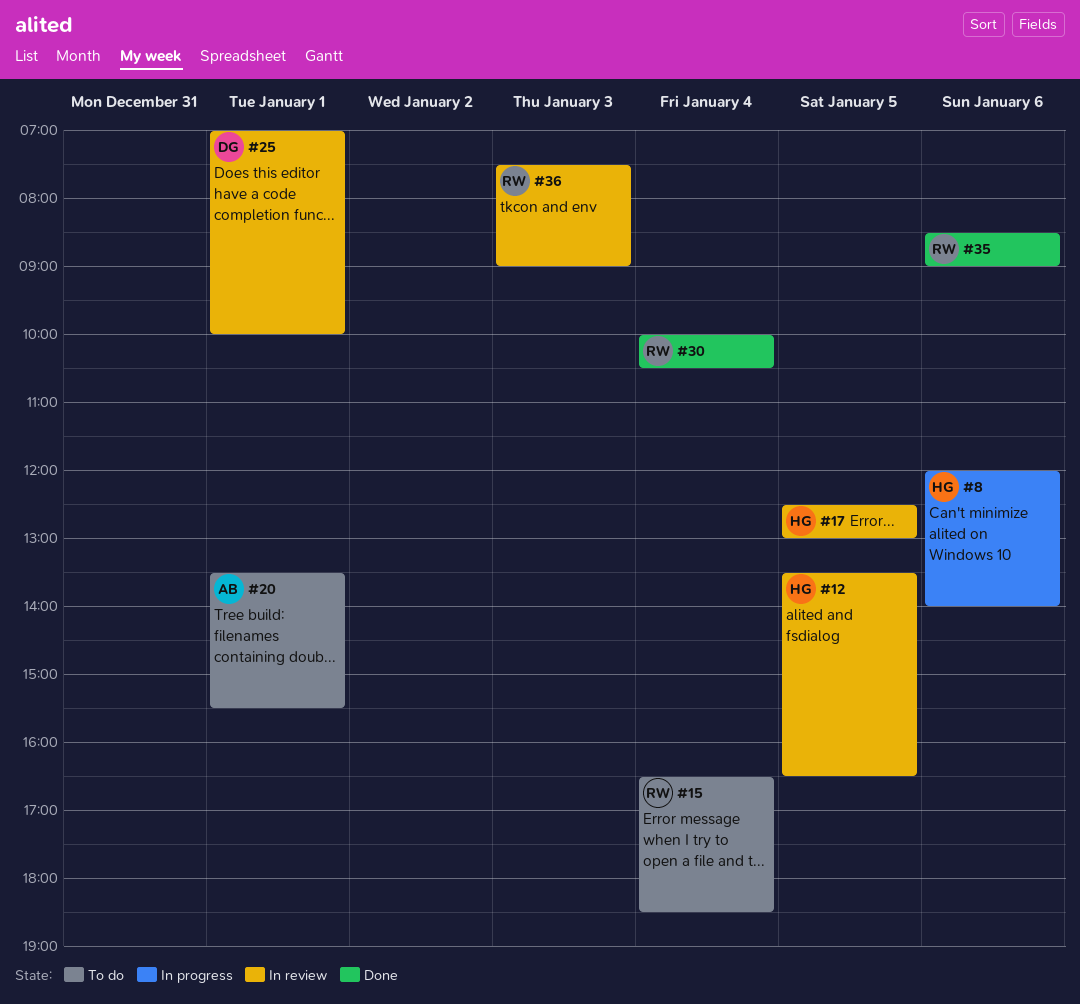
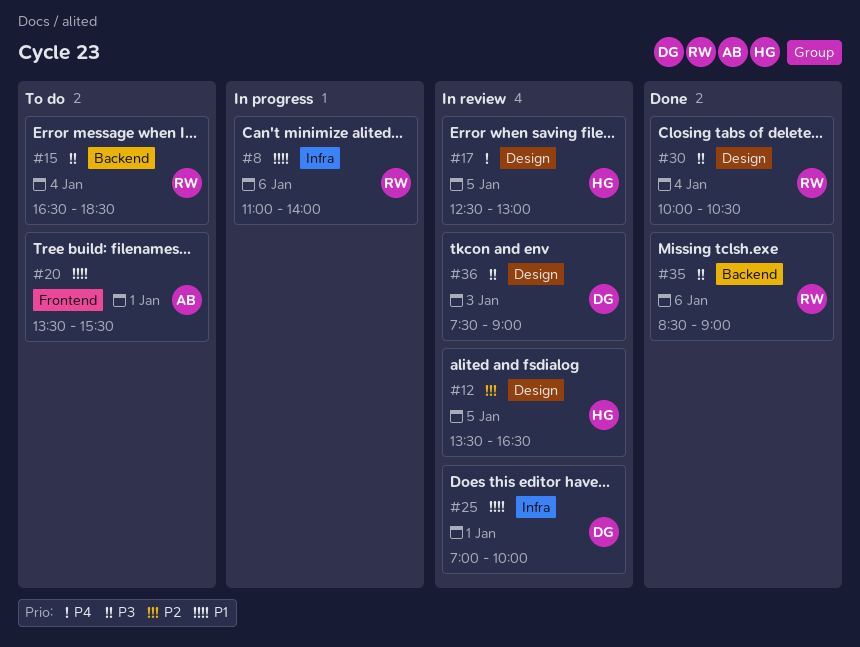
#8, owner: HG -> RW
#8, begins: 12:00 -> 11:00
#36, owner: RW -> DG

